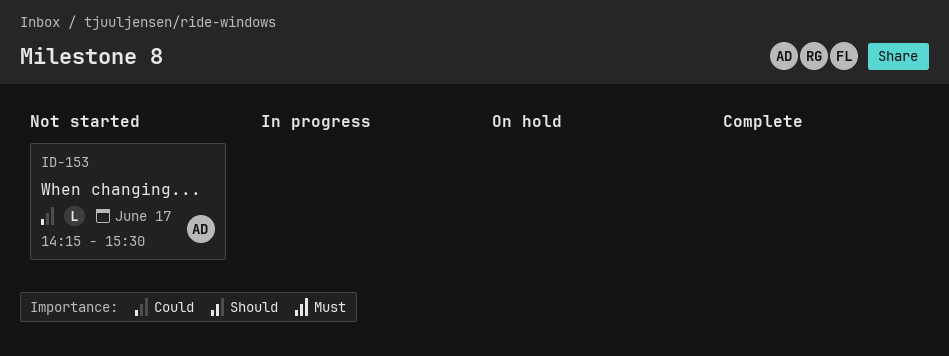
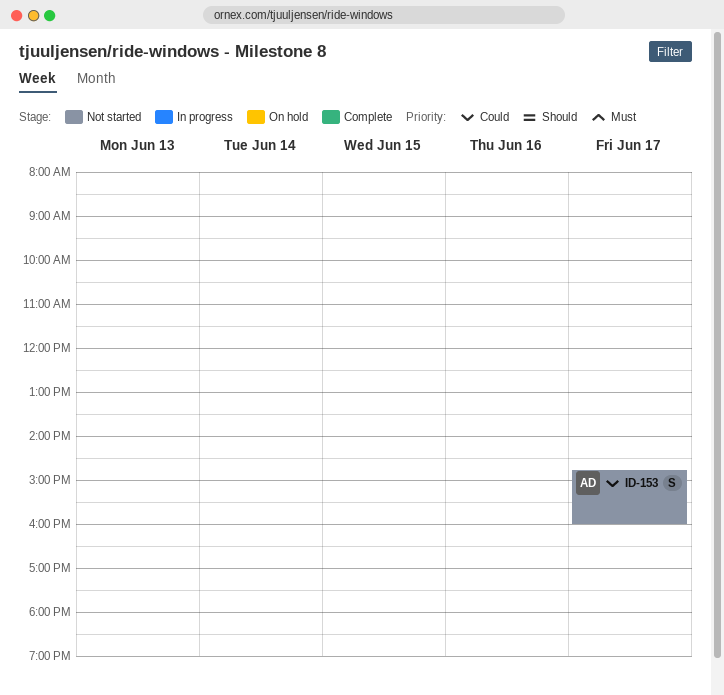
ID-153, estimate: L -> S
ID-153, begins: 14:15 -> 14:45
ID-153, ends: 15:30 -> 16:00

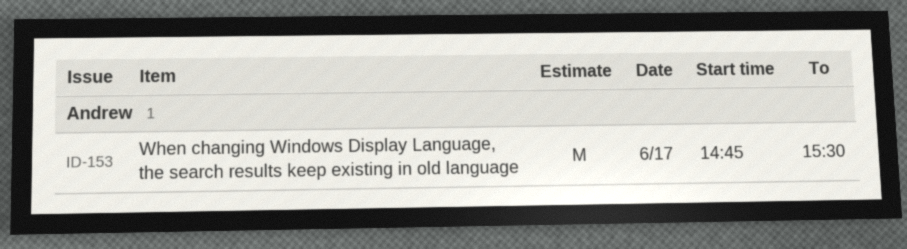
ID-153, estimate: S -> M
ID-153, ends: 16:00 -> 15:30

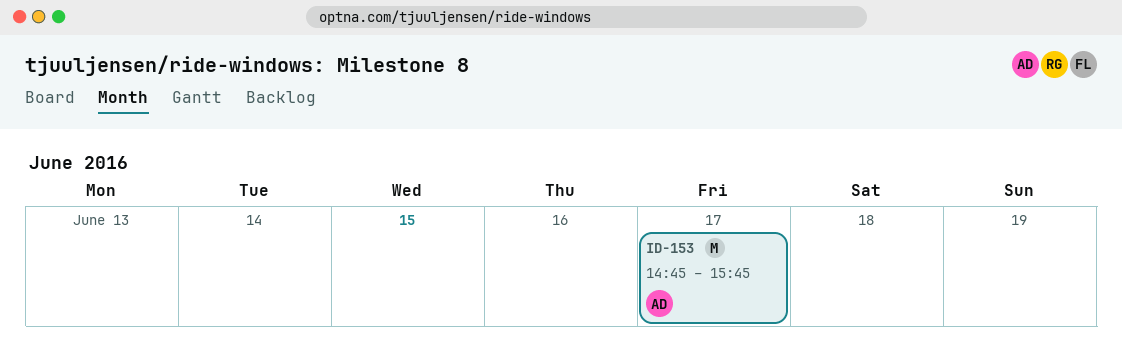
ID-153, ends: 15:30 -> 15:45

